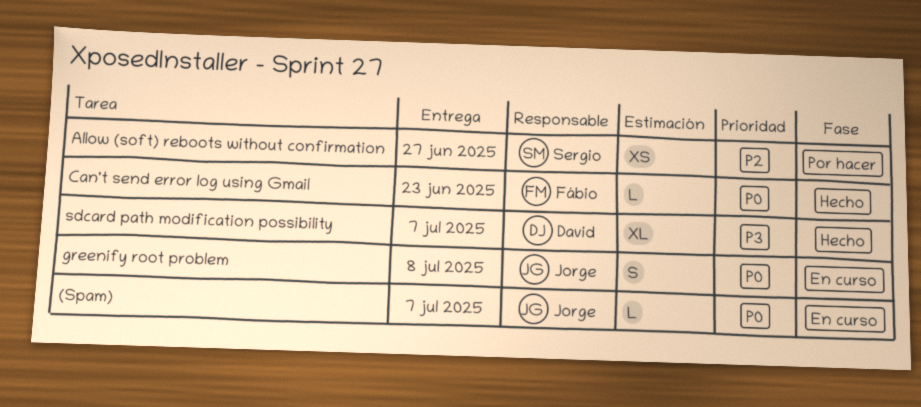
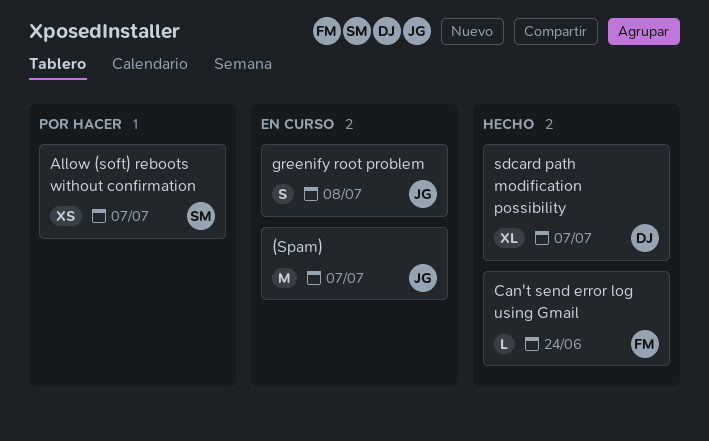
(Spam), estimate: L -> M
Allow (soft) reboots without confirmation, due: Jun 27 -> Jul 7
Can't send error log using Gmail, due: Jun 23 -> Jun 24

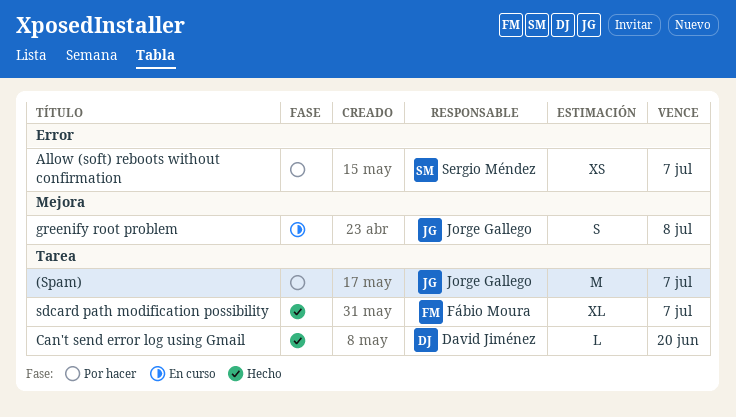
(Spam), status: En curso -> Por hacer
Can't send error log using Gmail, owner: Fábio Moura -> David Jiménez
Can't send error log using Gmail, due: Jun 24 -> Jun 20
sdcard path modification possibility, owner: David Jiménez -> Fábio Moura

